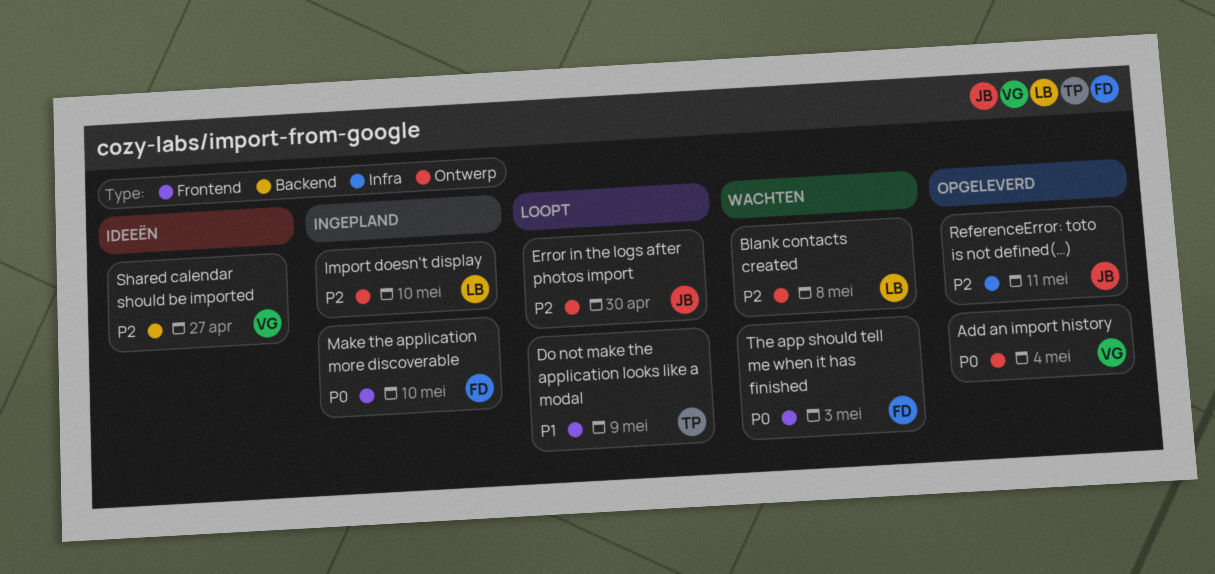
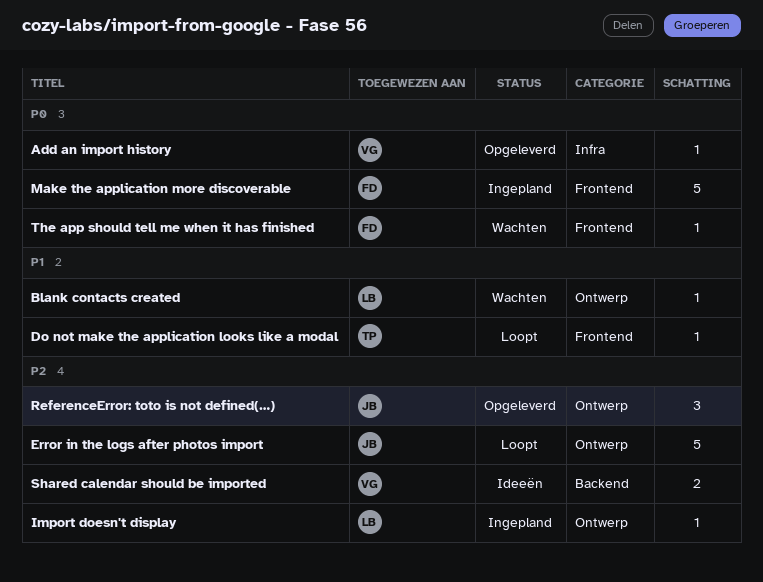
Add an import history, label: Ontwerp -> Infra
Blank contacts created, priority: P2 -> P1
ReferenceError: toto is not defined(…), label: Infra -> Ontwerp

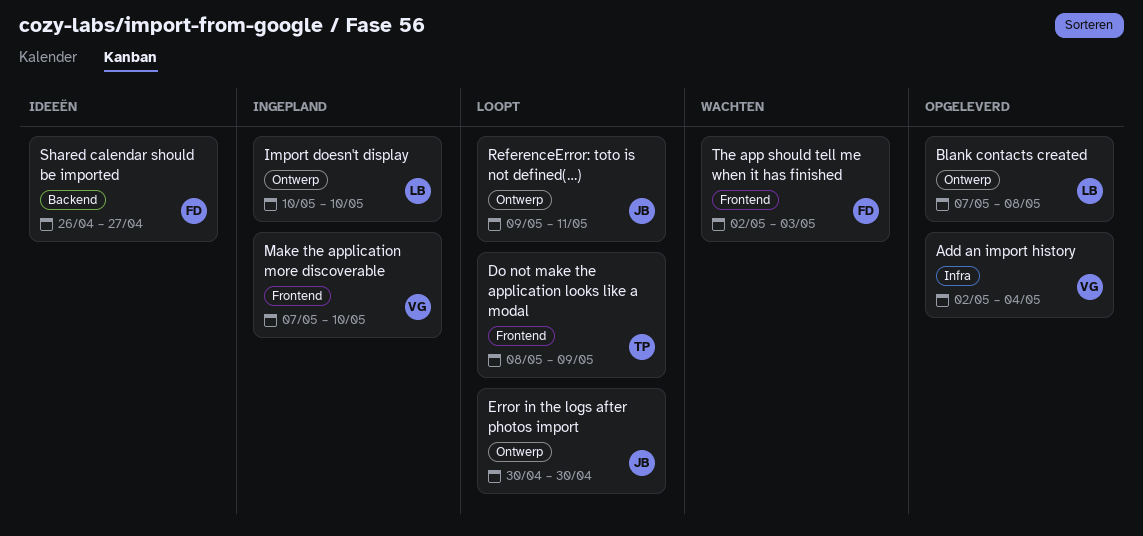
Blank contacts created, status: Wachten -> Opgeleverd
Make the application more discoverable, owner: FD -> VG
ReferenceError: toto is not defined(…), status: Opgeleverd -> Loopt
Shared calendar should be imported, owner: VG -> FD

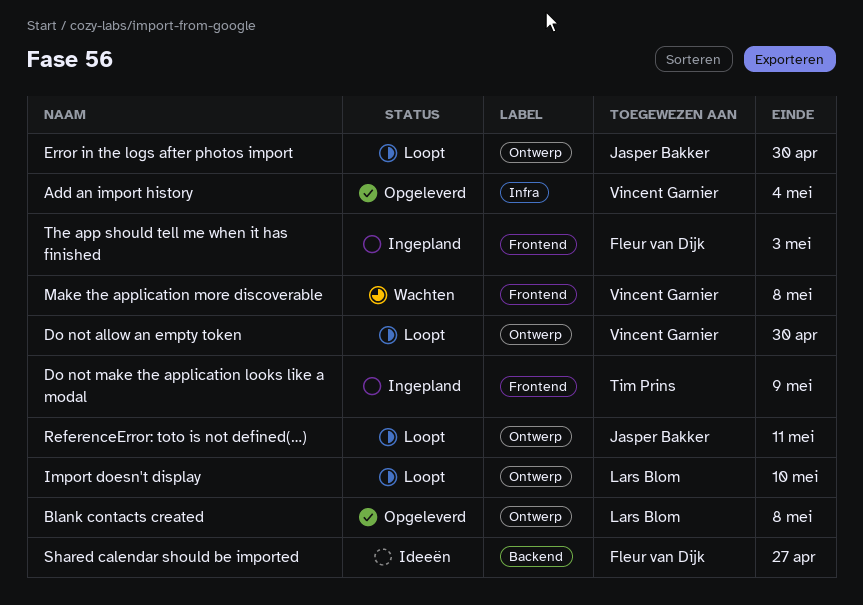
Do not allow an empty token: none -> present
Do not make the application looks like a modal, status: Loopt -> Ingepland
Import doesn't display, status: Ingepland -> Loopt
Make the application more discoverable, status: Ingepland -> Wachten
Make the application more discoverable, due: May 10 -> May 8
The app should tell me when it has finished, status: Wachten -> Ingepland

